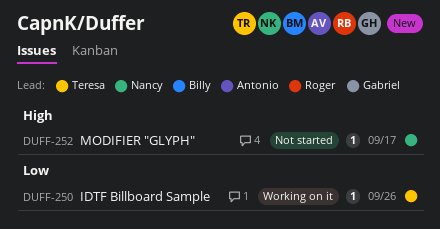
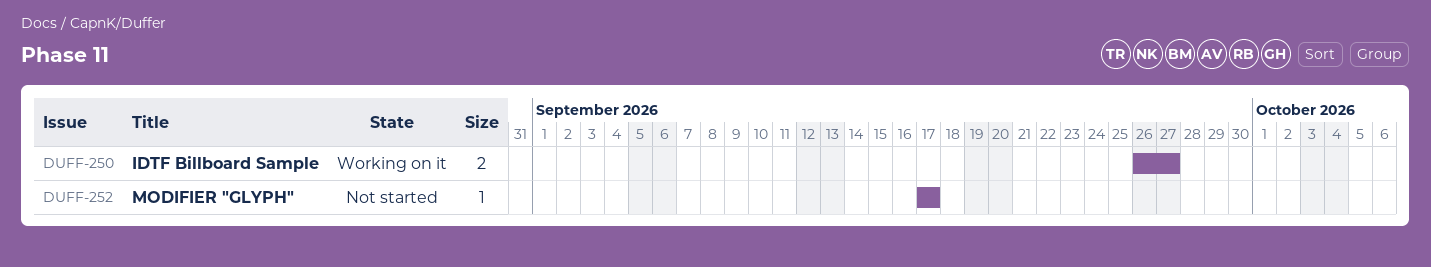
DUFF-250, estimate: 1 -> 2
DUFF-250, due: Sep 26 -> Sep 27

